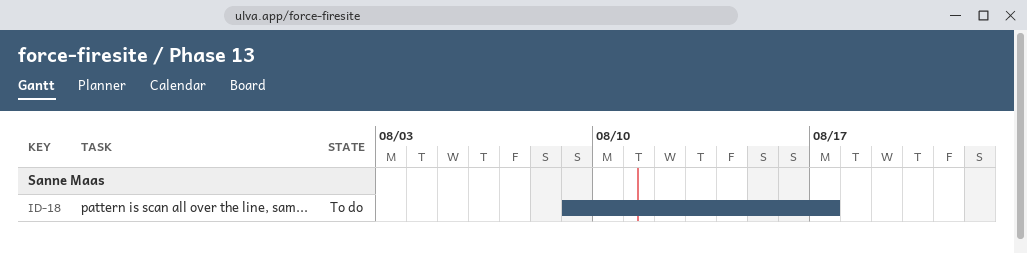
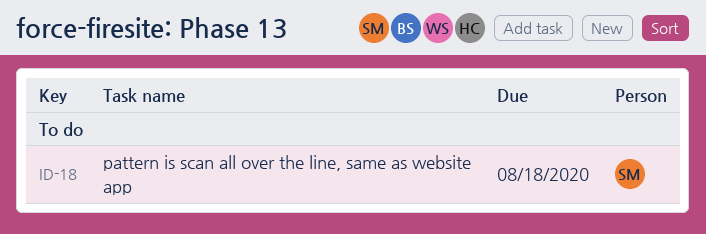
ID-18, due: Aug 17 -> Aug 18

